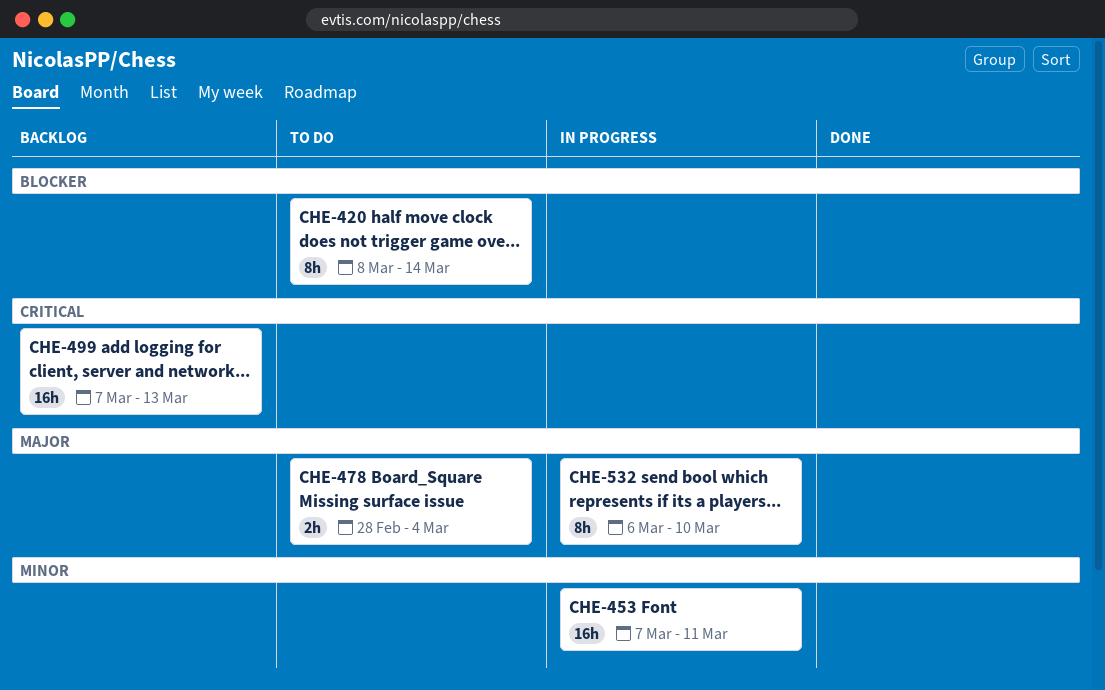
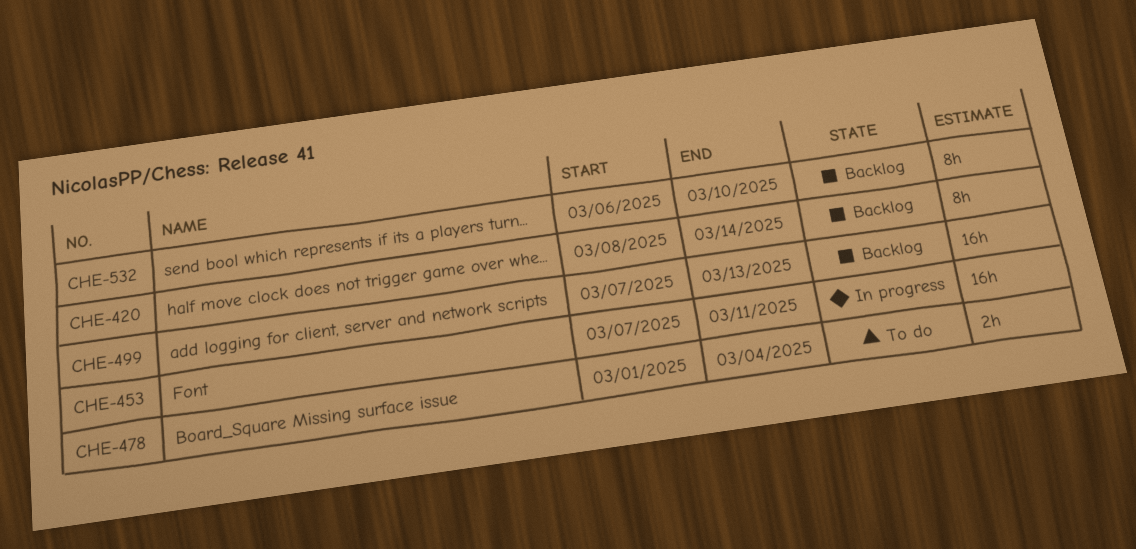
CHE-420, status: To do -> Backlog
CHE-478, start: Feb 28 -> Mar 1
CHE-532, status: In progress -> Backlog

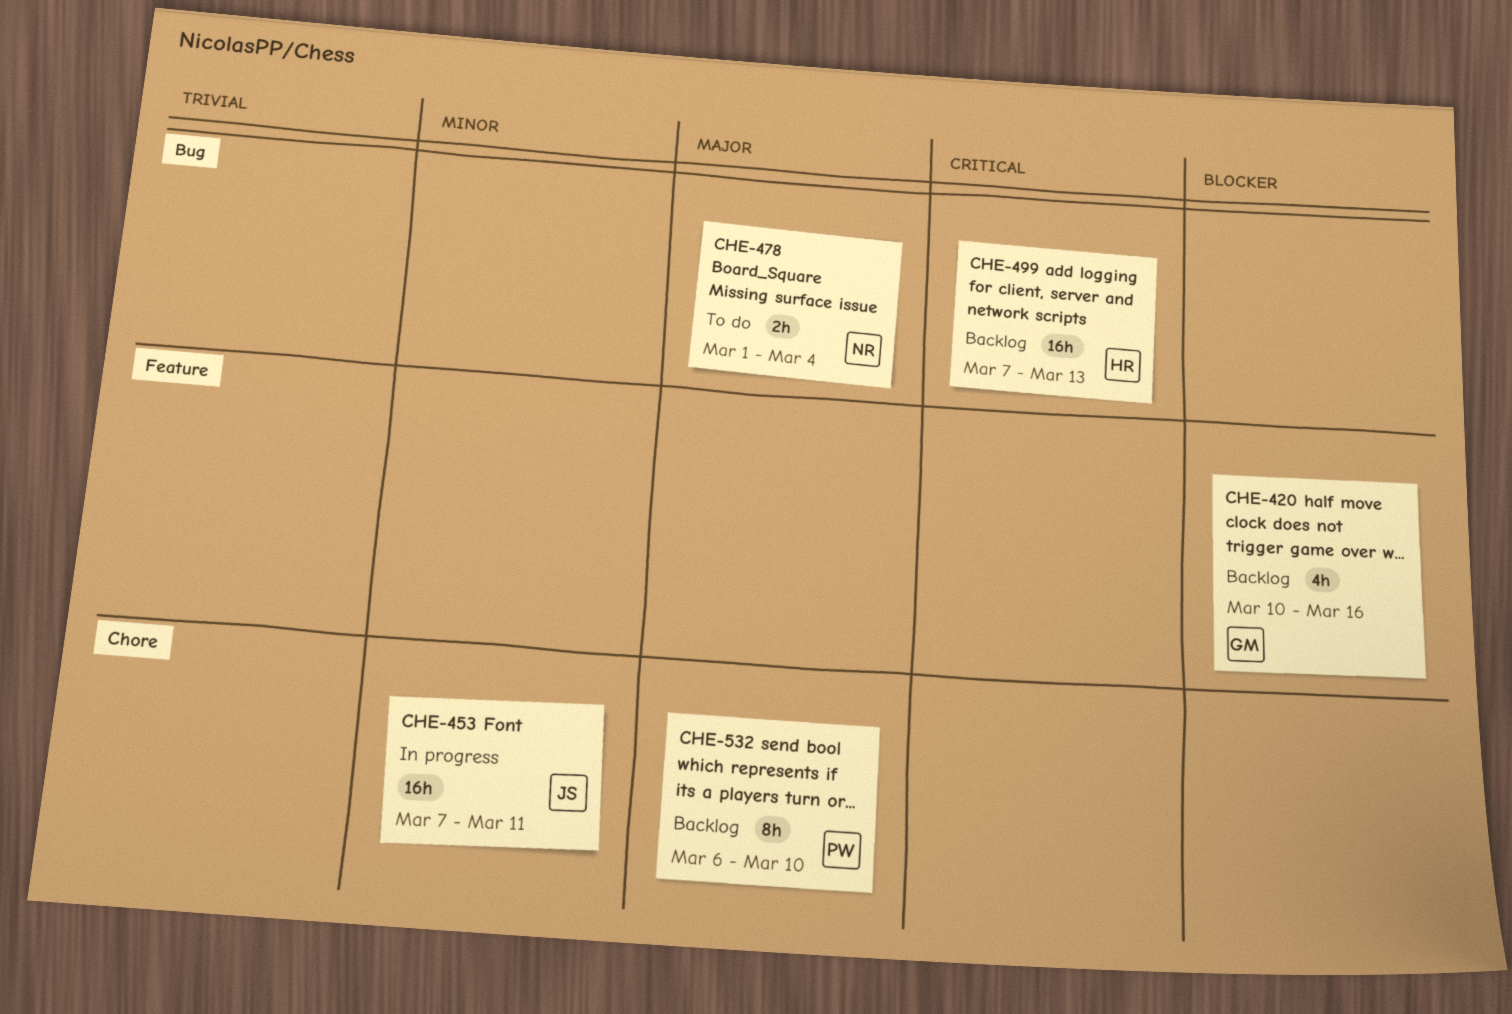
CHE-420, estimate: 8h -> 4h
CHE-420, start: Mar 8 -> Mar 10
CHE-420, due: Mar 14 -> Mar 16

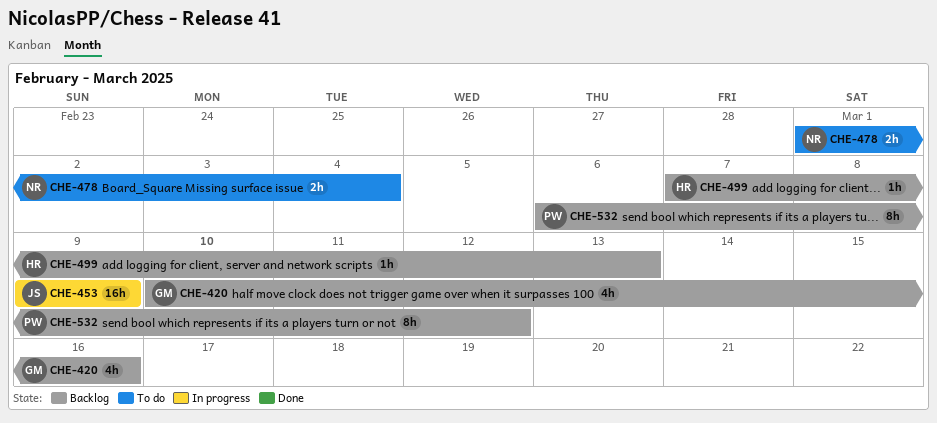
CHE-453, start: Mar 7 -> Mar 9
CHE-453, due: Mar 11 -> Mar 9
CHE-499, estimate: 16h -> 1h
CHE-532, due: Mar 10 -> Mar 12

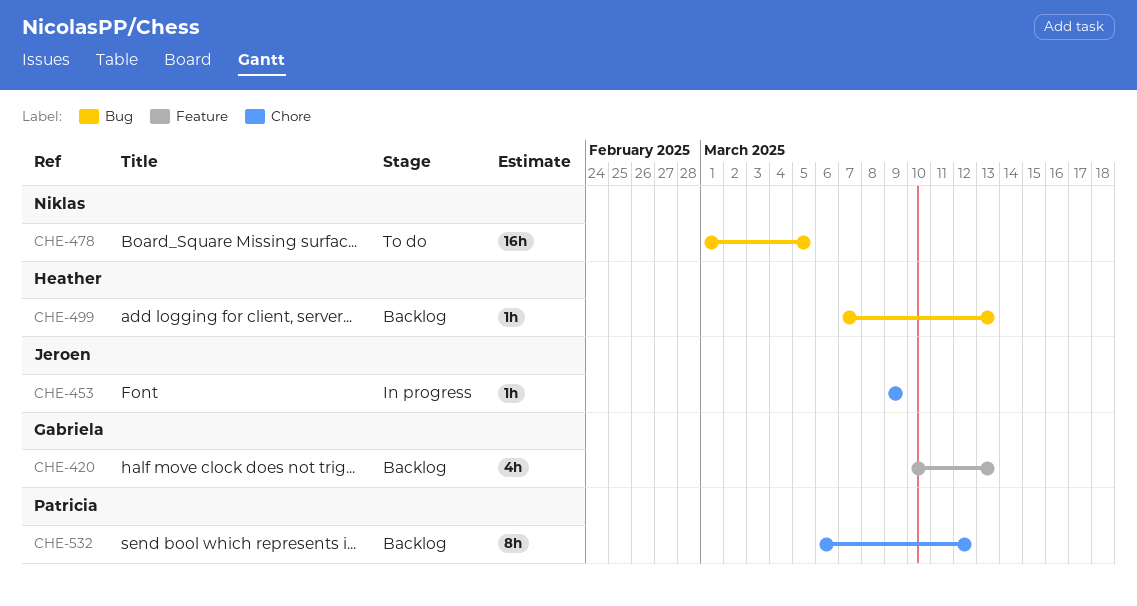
CHE-420, due: Mar 16 -> Mar 13
CHE-453, estimate: 16h -> 1h
CHE-478, estimate: 2h -> 16h
CHE-478, due: Mar 4 -> Mar 5

